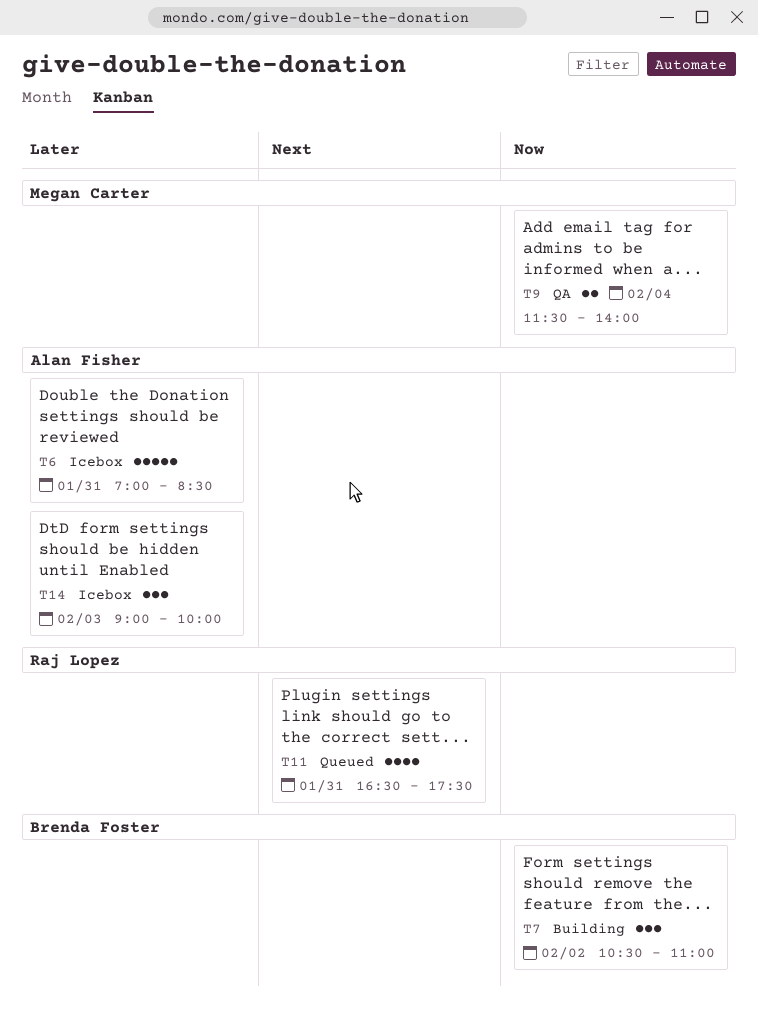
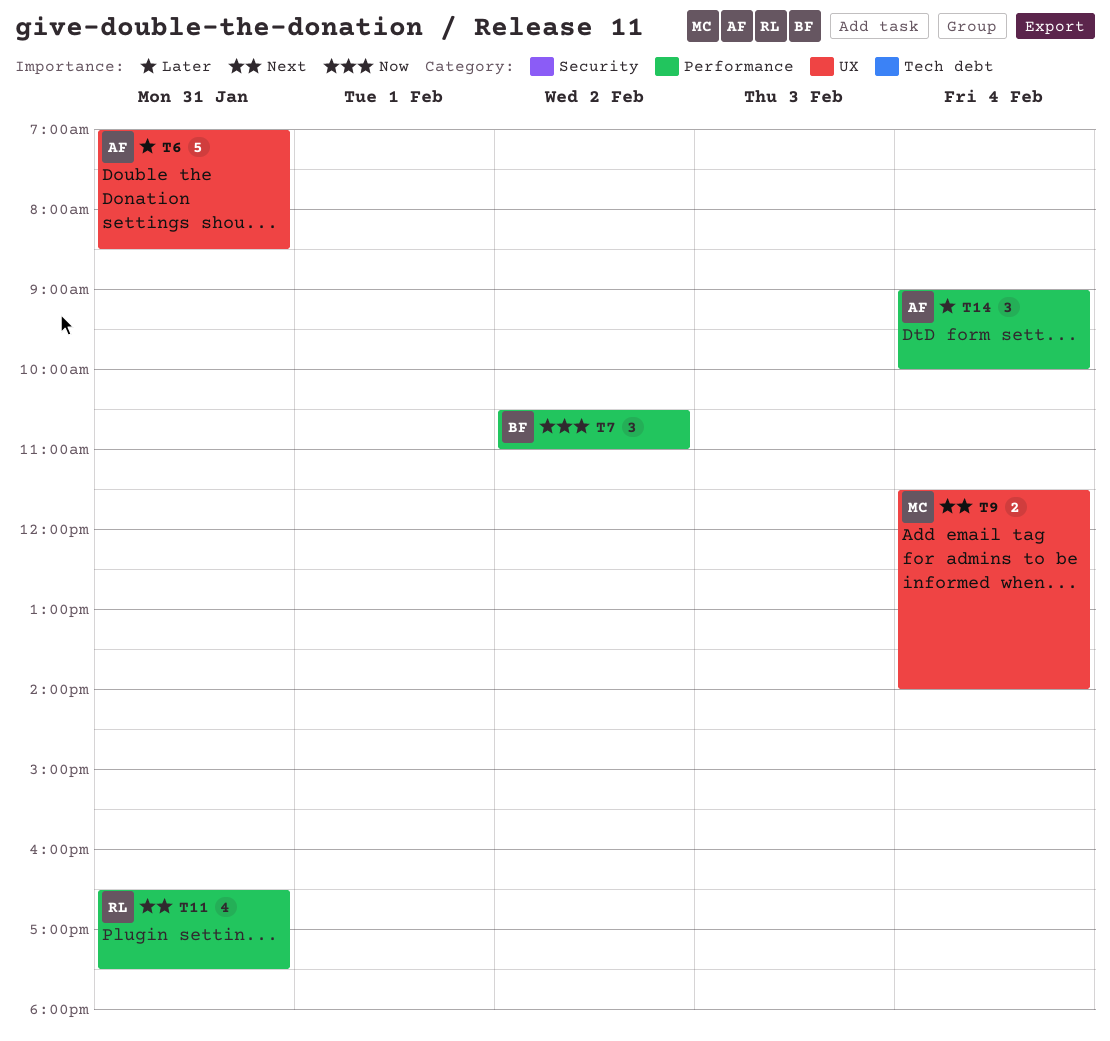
T9, priority: Now -> Next
T14, day: Feb 3 -> Feb 4

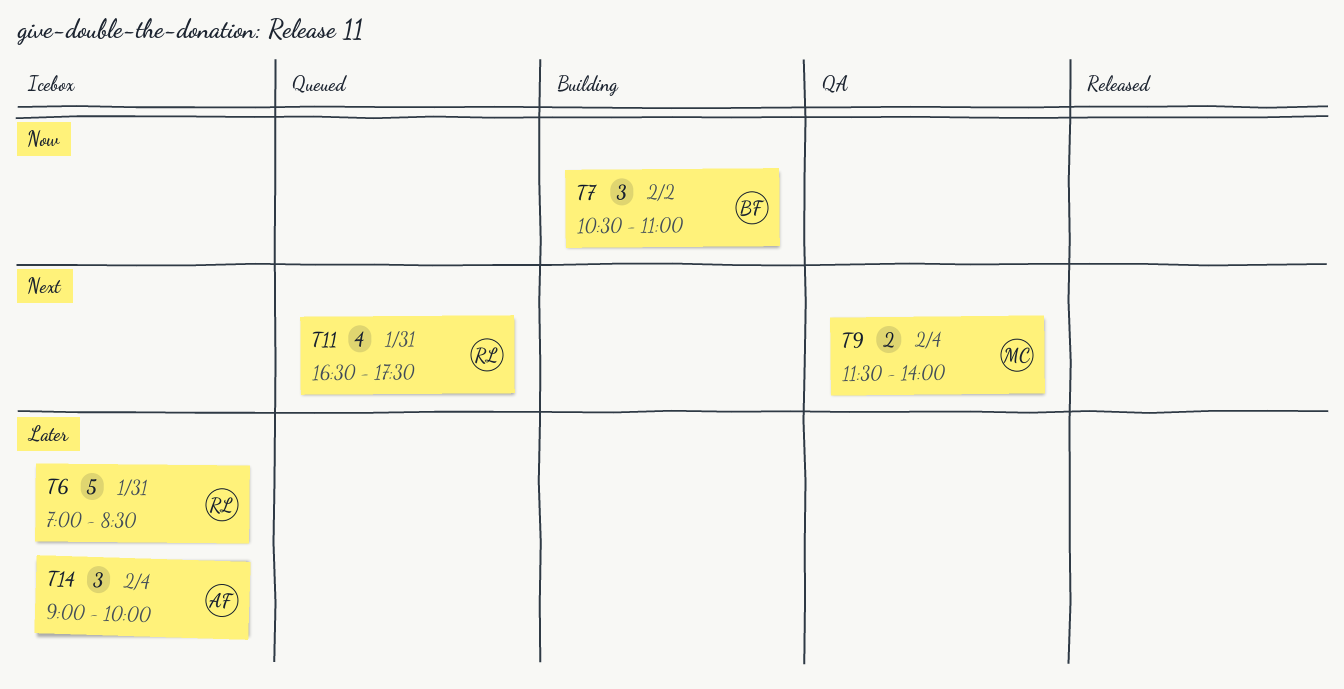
T6, owner: AF -> RL

